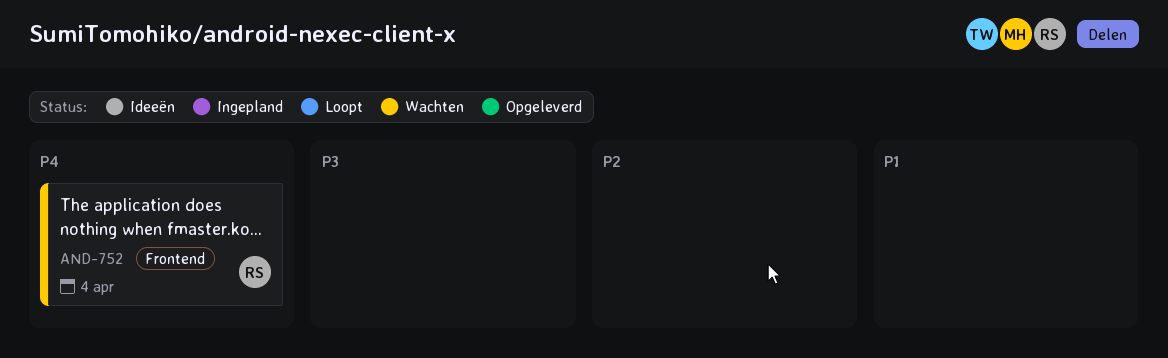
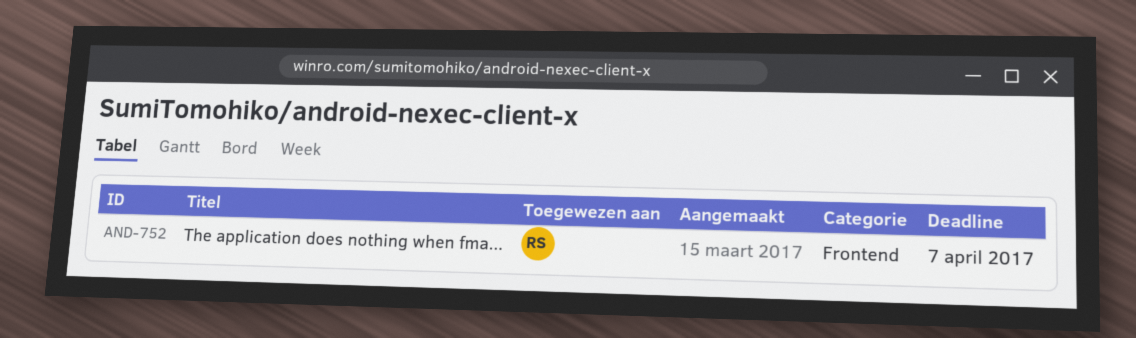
AND-752, due: Apr 4 -> Apr 7

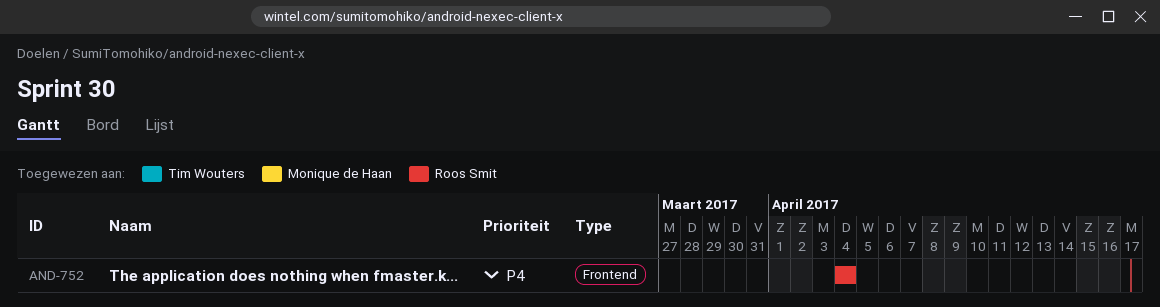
AND-752, due: Apr 7 -> Apr 4

